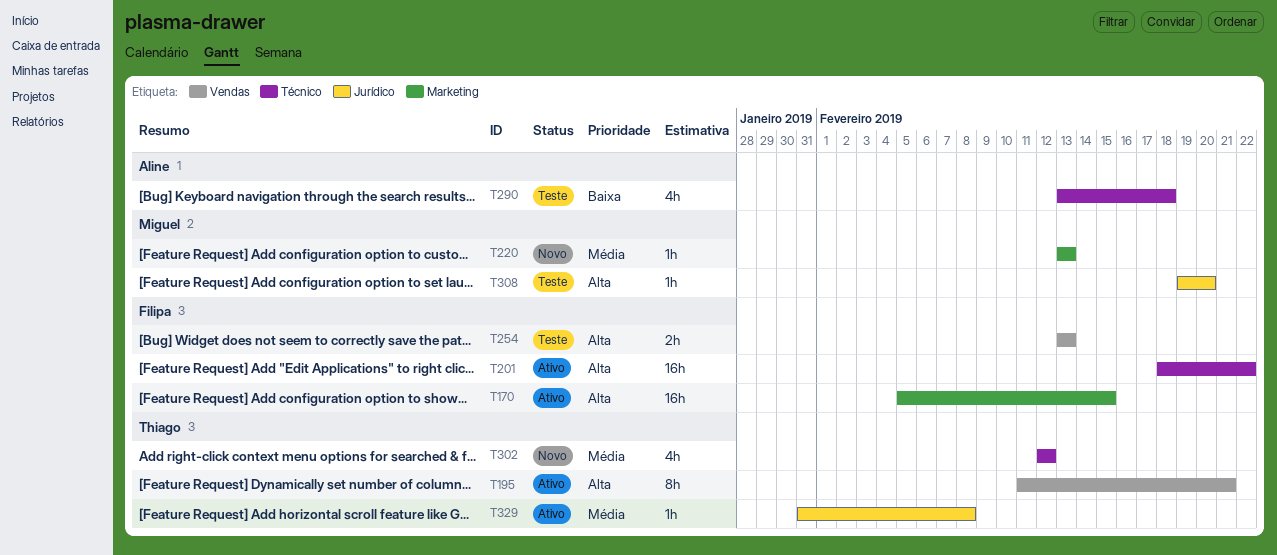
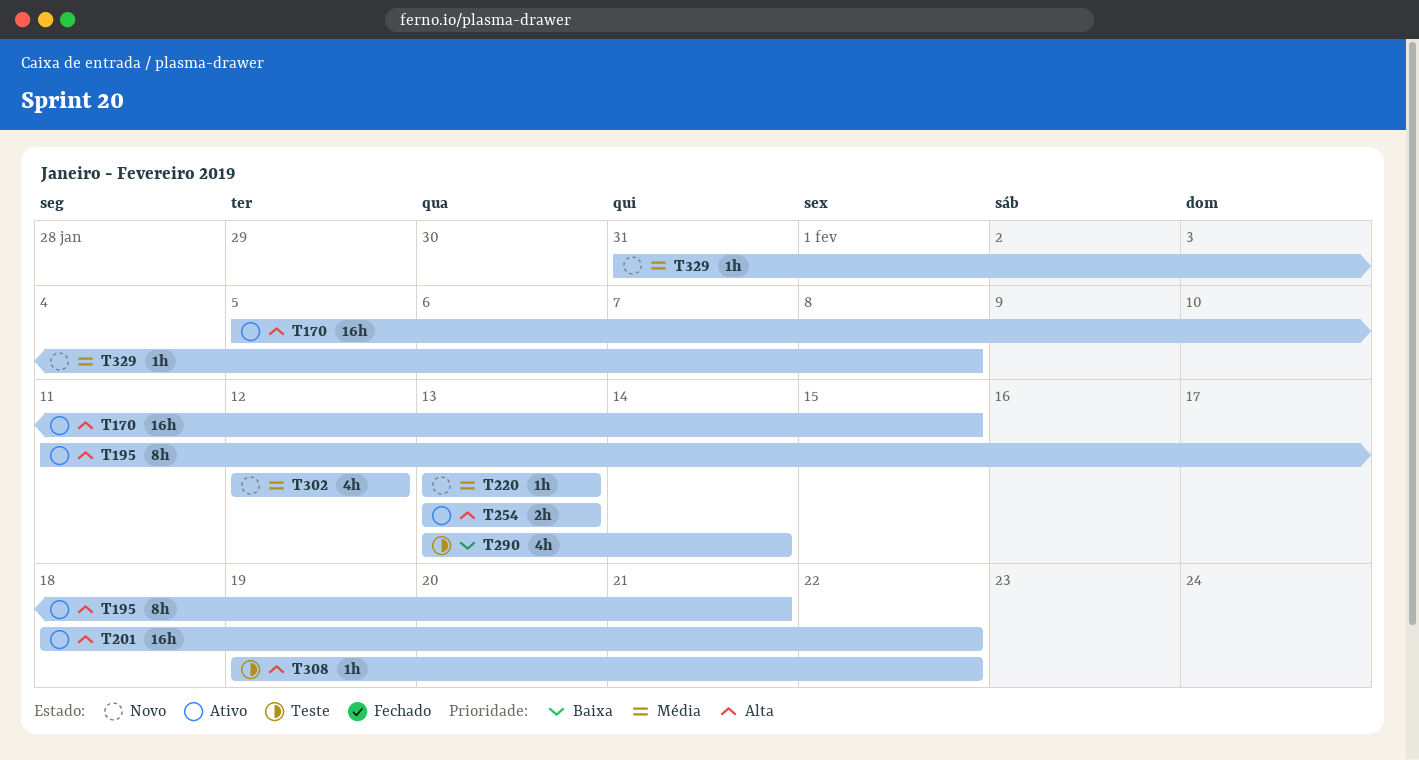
T254, status: Teste -> Ativo
T290, due: Feb 18 -> Feb 14
T308, due: Feb 20 -> Feb 22
T329, status: Ativo -> Novo

